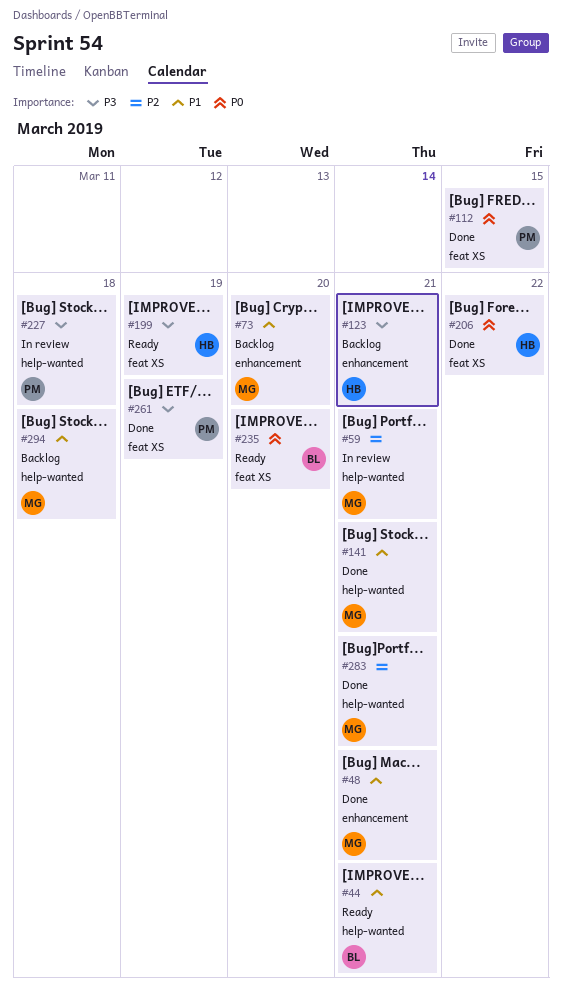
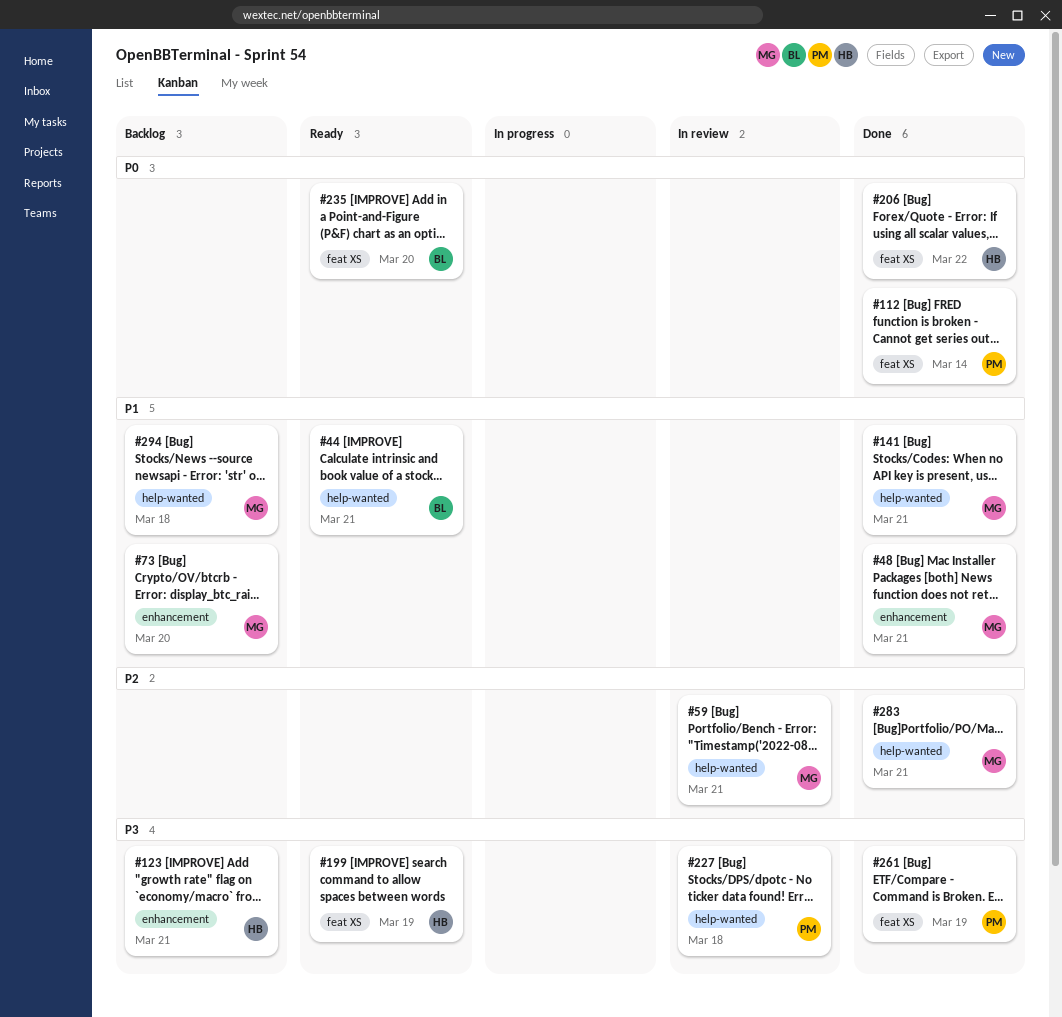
#112, due: Mar 15 -> Mar 14

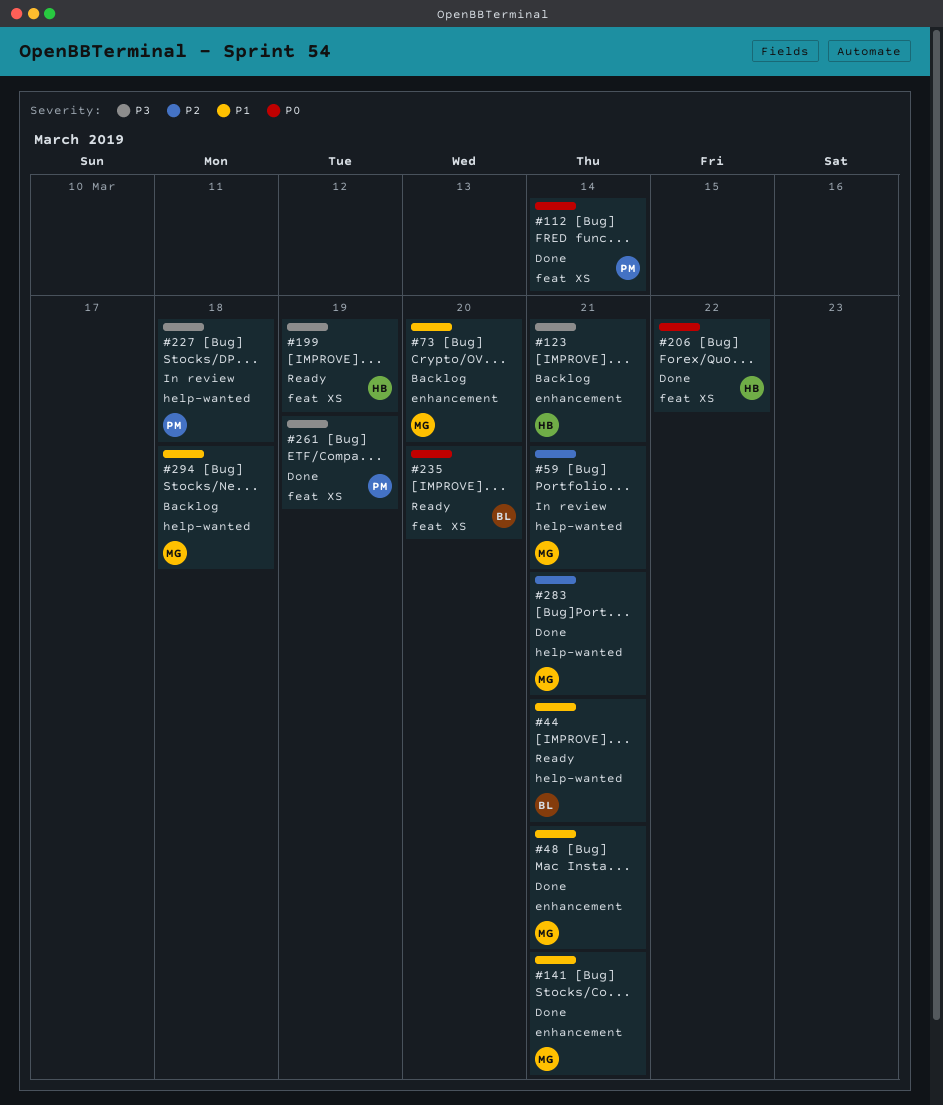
#141, label: help-wanted -> enhancement

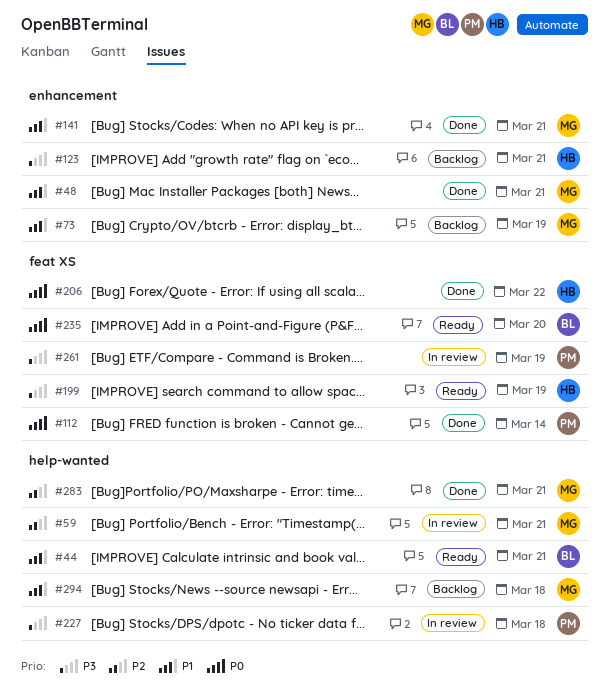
#73, due: Mar 20 -> Mar 19
#261, status: Done -> In review

